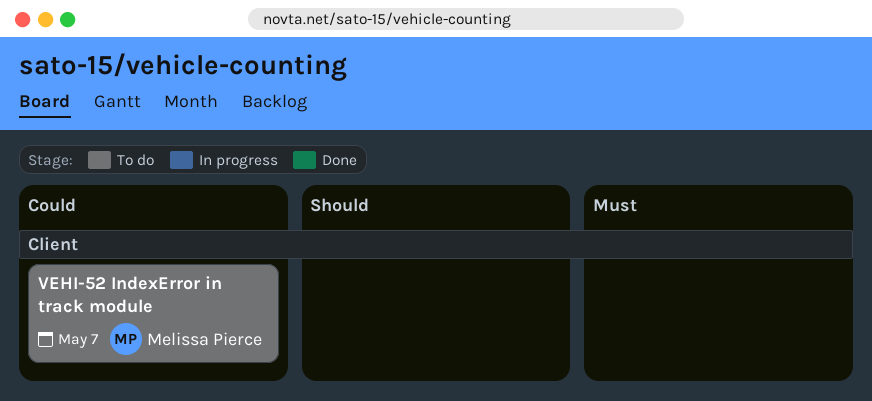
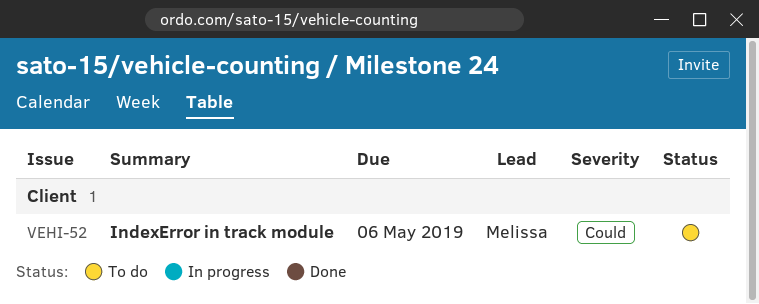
VEHI-52, due: May 7 -> May 6

